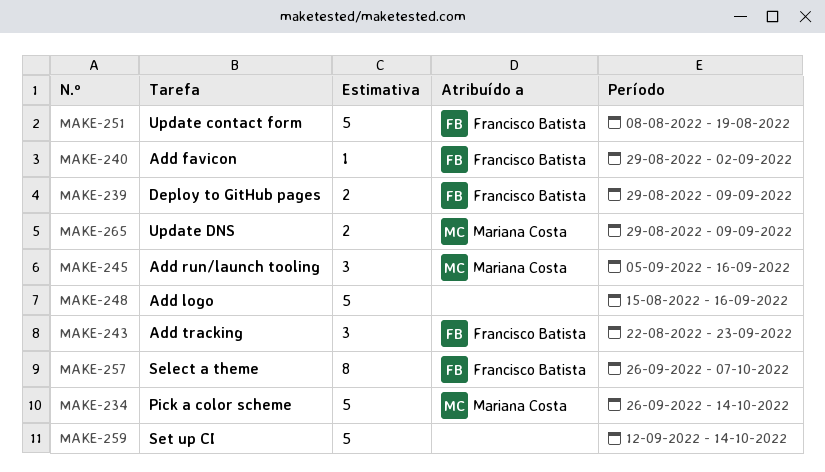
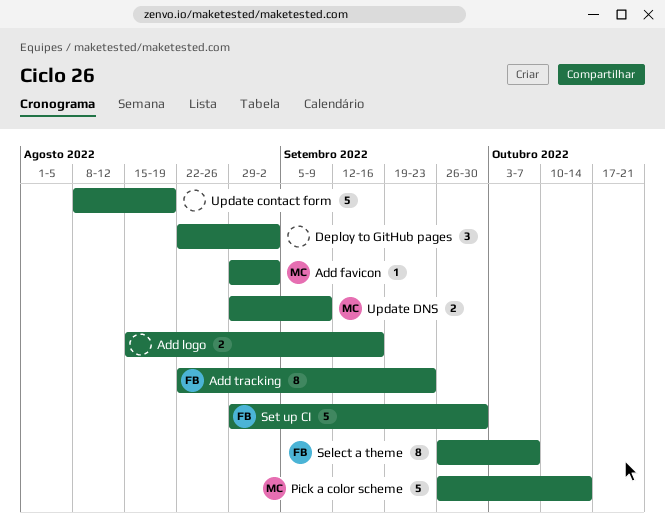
Add favicon, owner: Francisco Batista -> Mariana Costa
Add logo, estimate: 5 -> 2
Add run/launch tooling: present -> none
Add tracking, estimate: 3 -> 8
Deploy to GitHub pages, owner: Francisco Batista -> none
Deploy to GitHub pages, estimate: 2 -> 3
Deploy to GitHub pages, start: Aug 29 -> Aug 22
Deploy to GitHub pages, due: Sep 9 -> Sep 2
Set up CI, owner: none -> Francisco Batista
Set up CI, start: Sep 12 -> Aug 29
Set up CI, due: Oct 14 -> Sep 30
Update contact form, owner: Francisco Batista -> none

